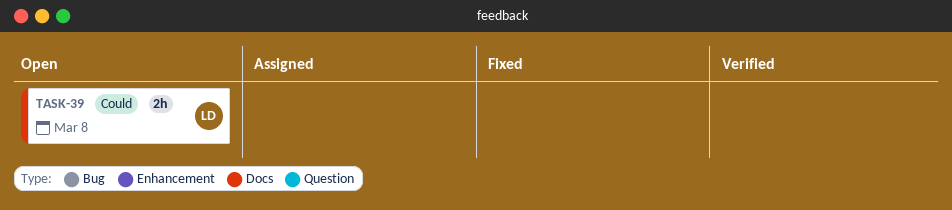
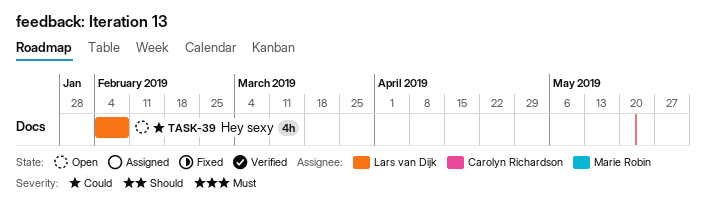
TASK-39, estimate: 2h -> 4h
TASK-39, due: Mar 8 -> Feb 8

